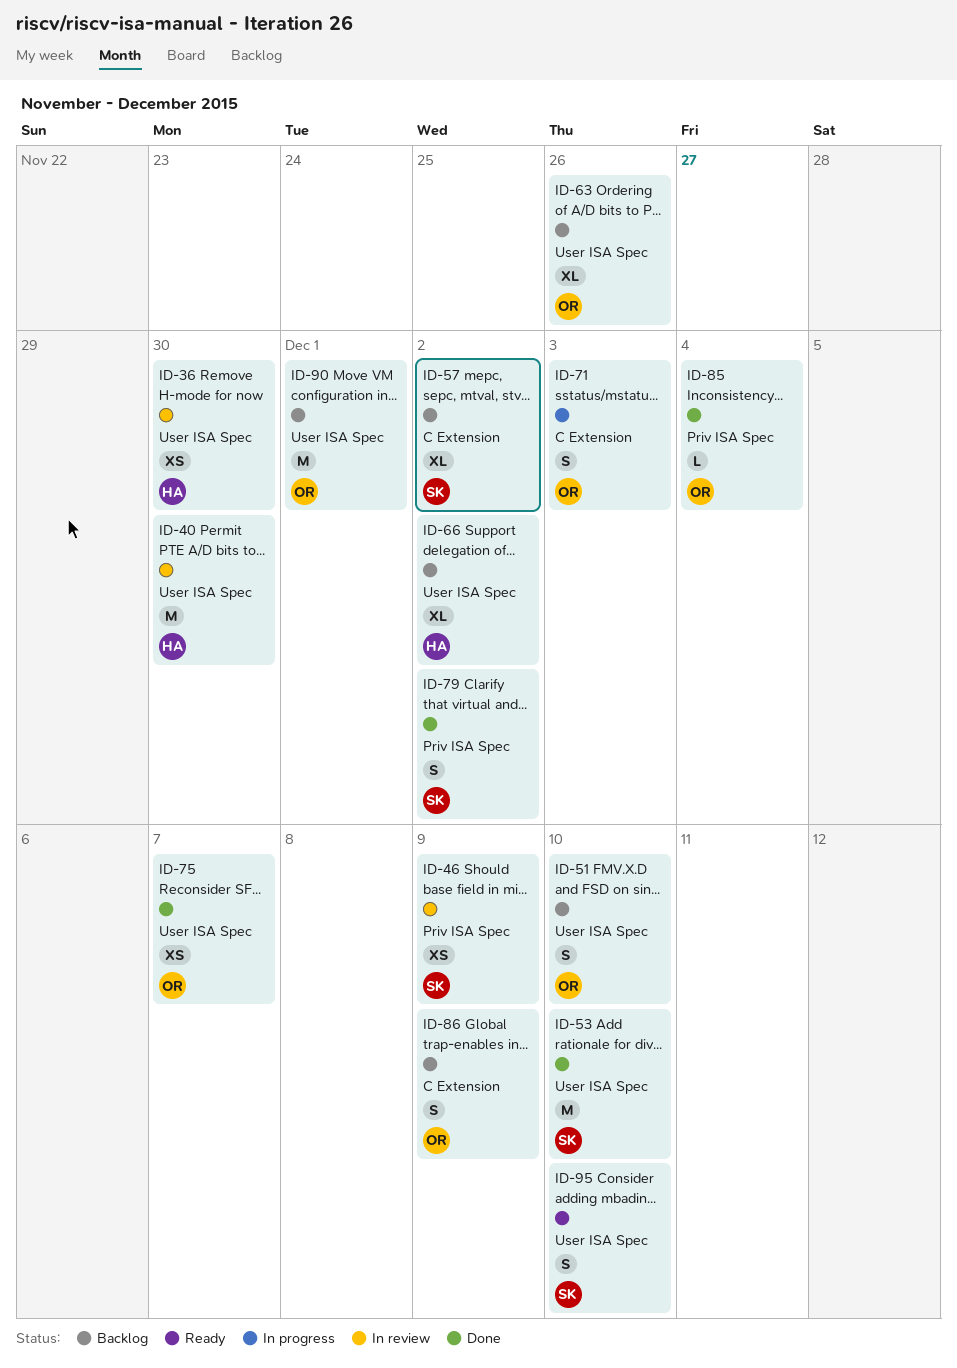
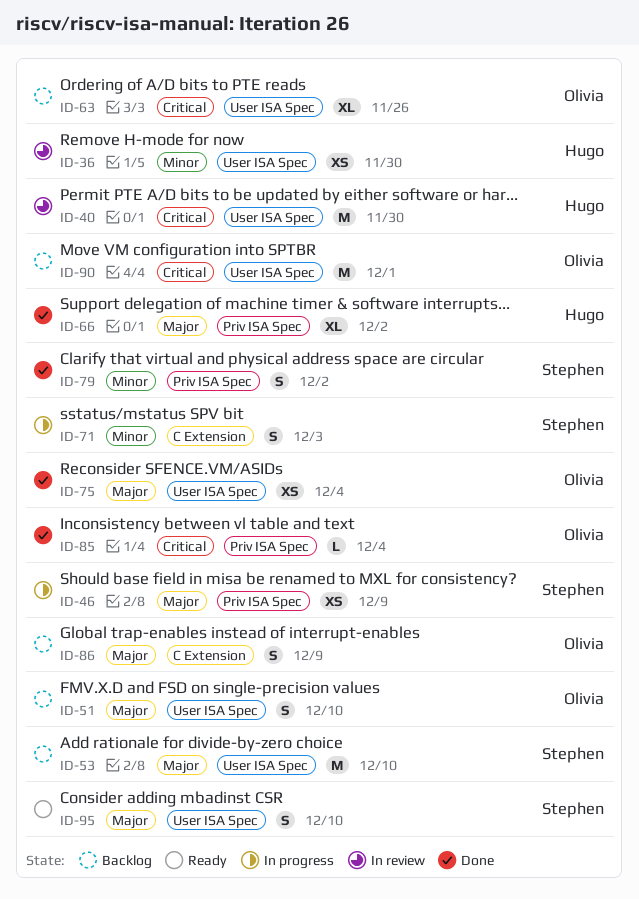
ID-46, status: In review -> In progress
ID-53, status: Done -> Backlog
ID-57: present -> none
ID-66, status: Backlog -> Done
ID-66, label: User ISA Spec -> Priv ISA Spec
ID-71, owner: Olivia -> Stephen
ID-75, due: Dec 7 -> Dec 4

